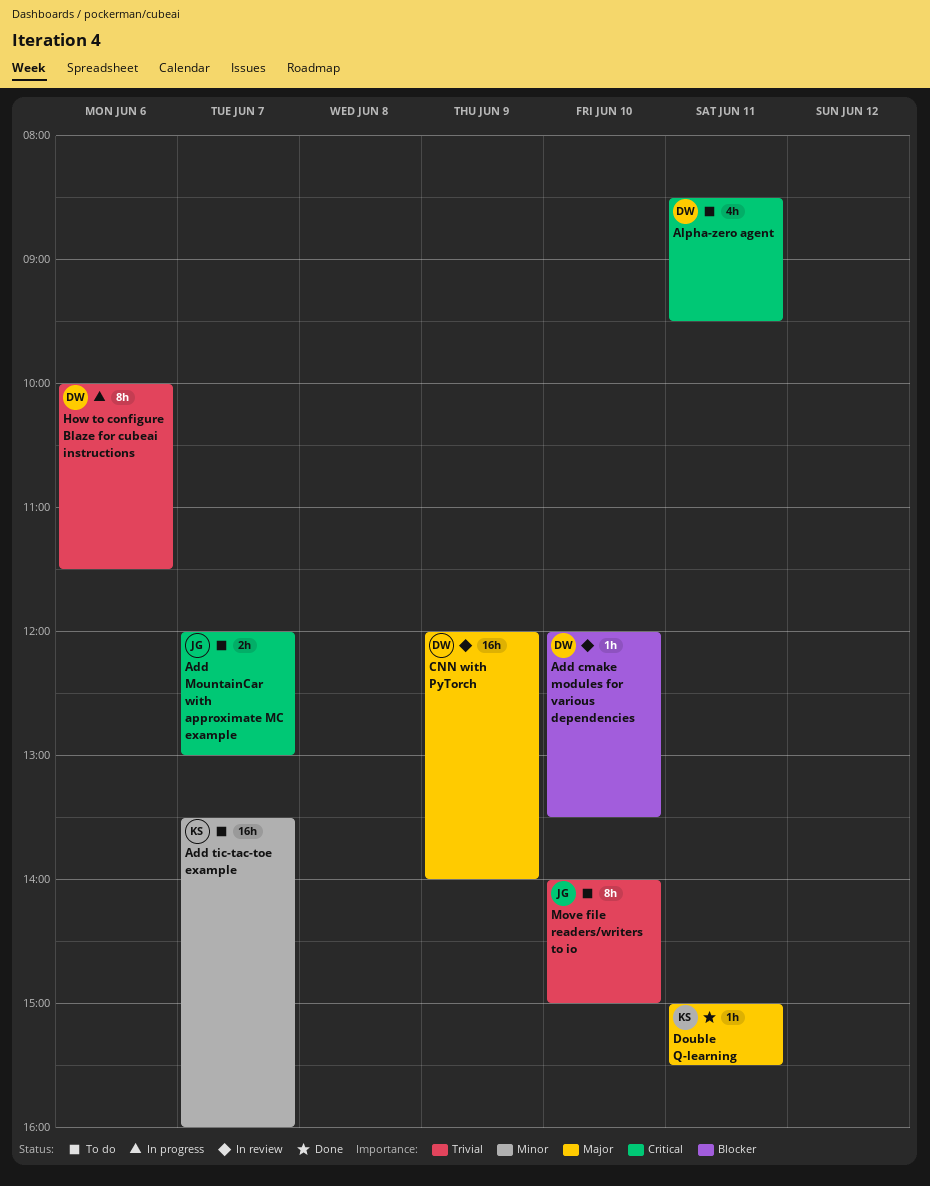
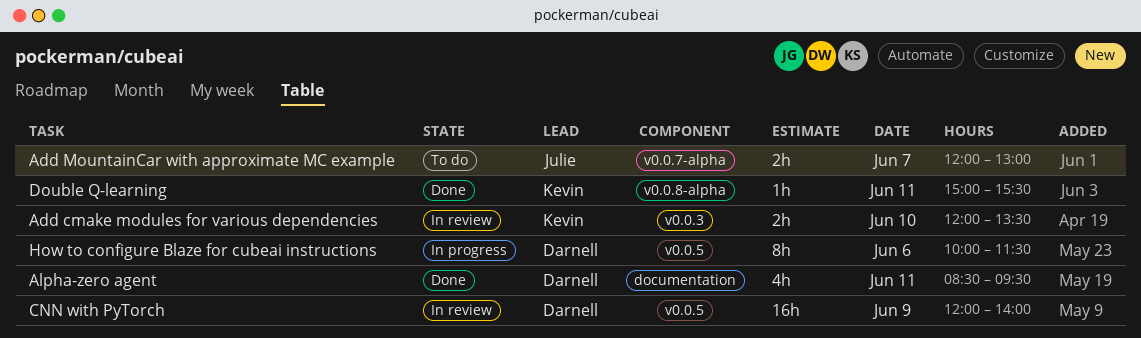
Add cmake modules for various dependencies, owner: Darnell -> Kevin
Add cmake modules for various dependencies, estimate: 1h -> 2h
Add tic-tac-toe example: present -> none
Alpha-zero agent, status: To do -> Done
Move file readers/writers to io: present -> none

